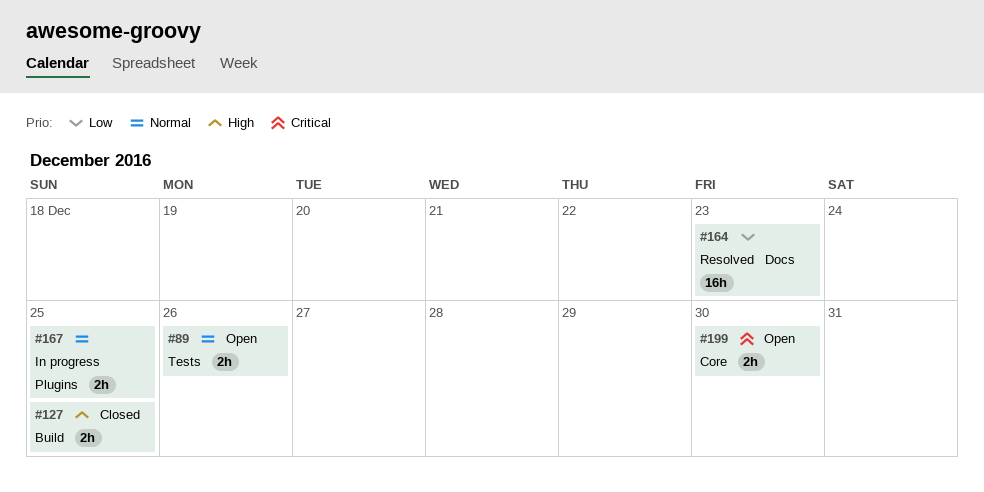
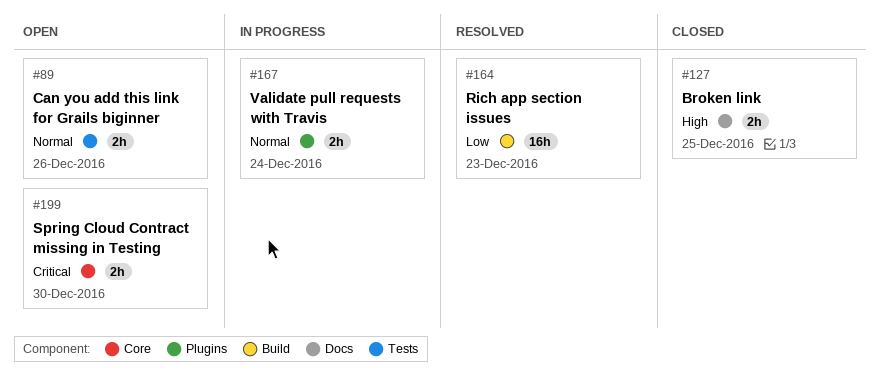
#127, label: Build -> Docs
#164, label: Docs -> Build
#167, due: Dec 25 -> Dec 24

